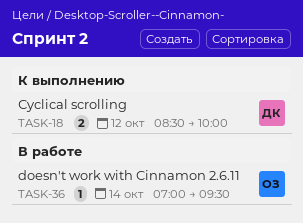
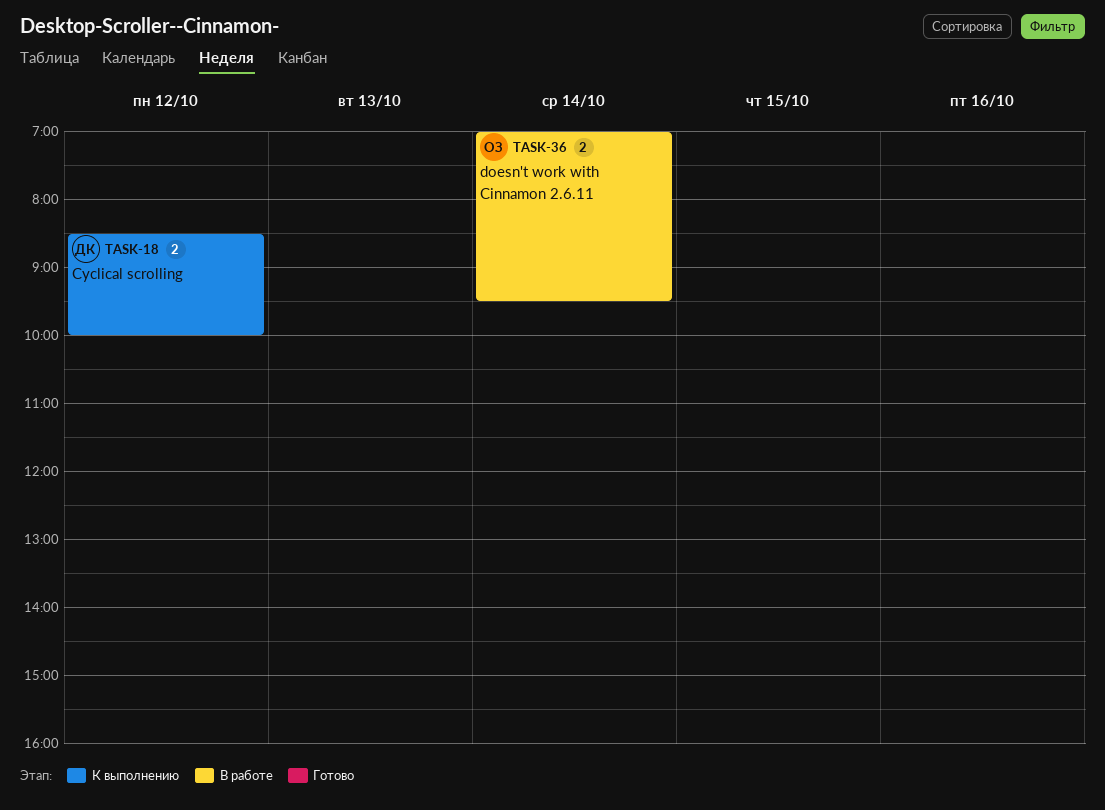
TASK-36, estimate: 1 -> 2

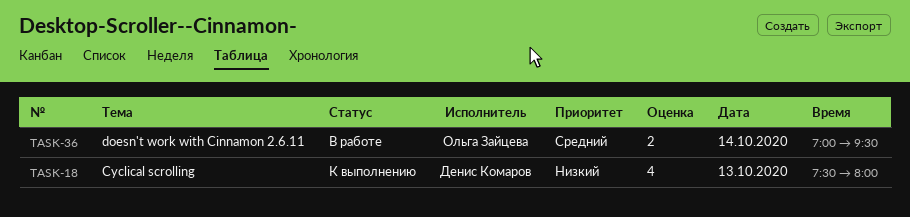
TASK-18, estimate: 2 -> 4
TASK-18, day: Oct 12 -> Oct 13
TASK-18, begins: 08:30 -> 07:30
TASK-18, ends: 10:00 -> 08:00

